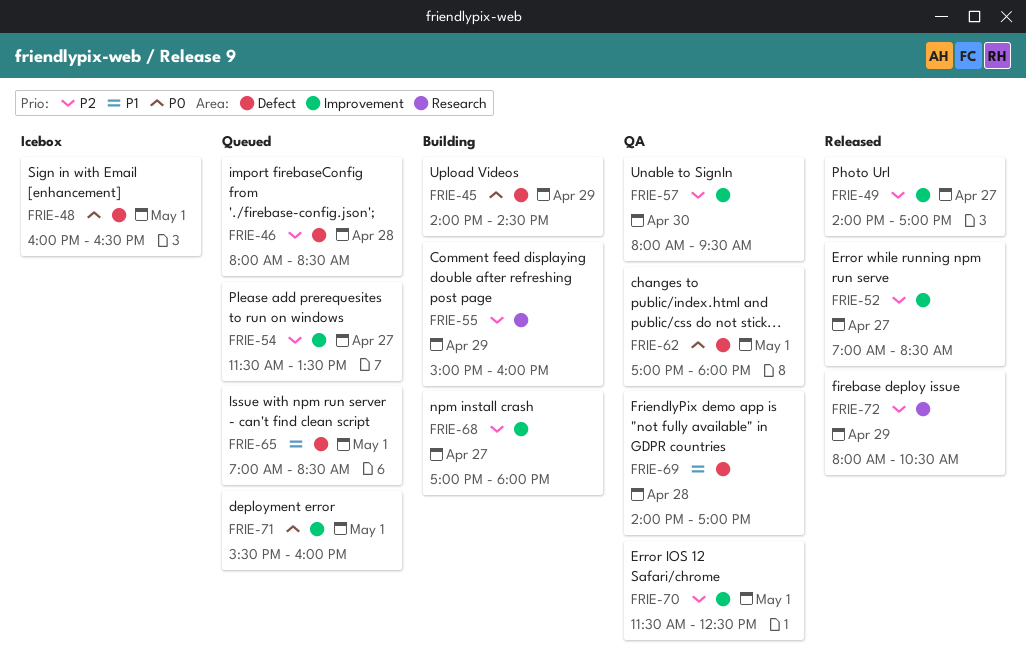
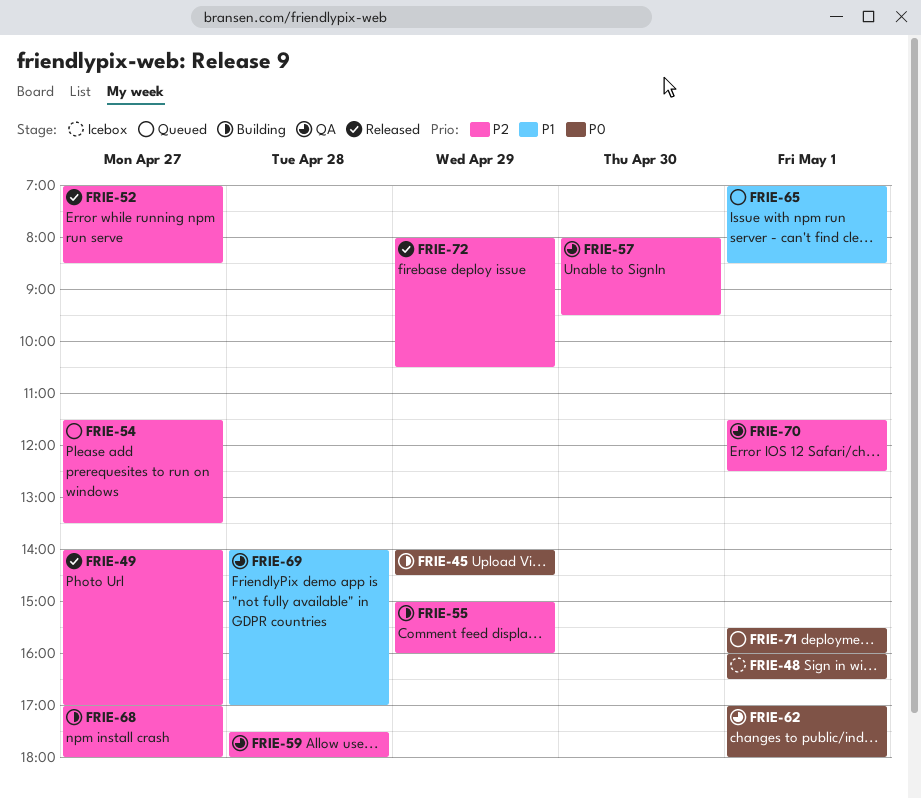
FRIE-46: present -> none
FRIE-59: none -> present

